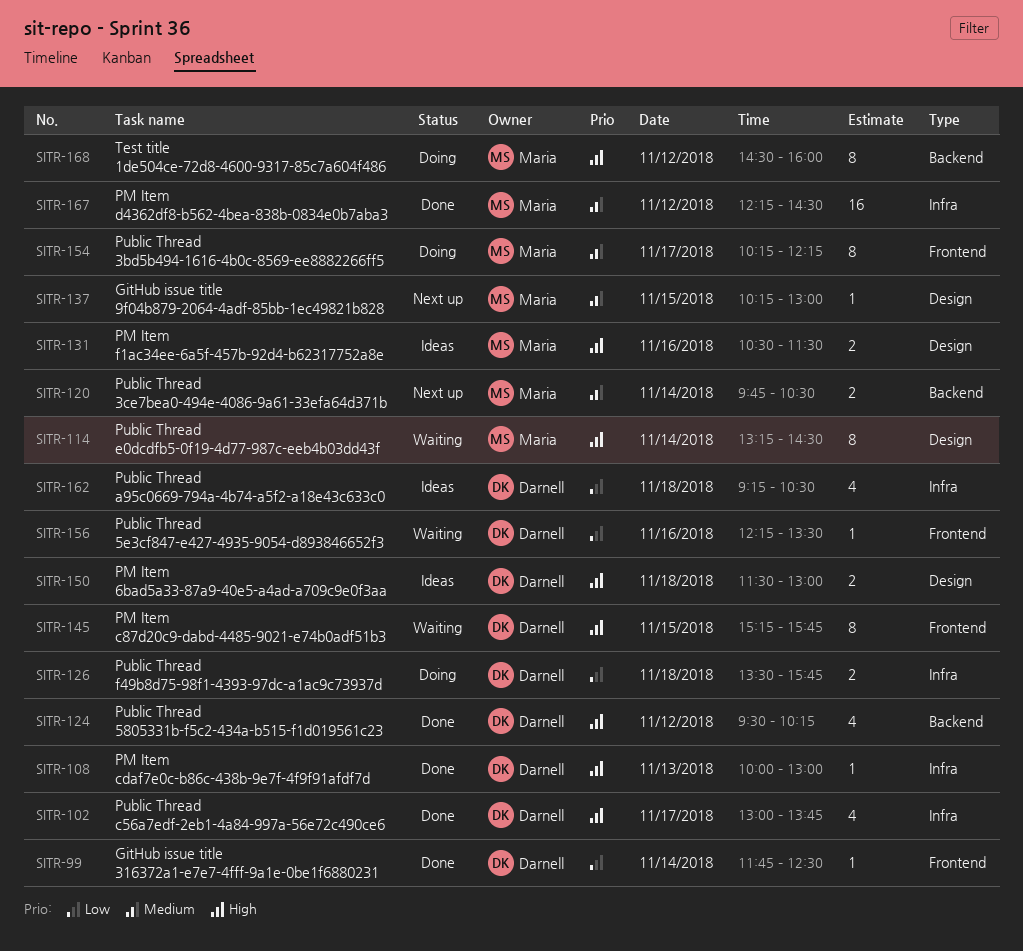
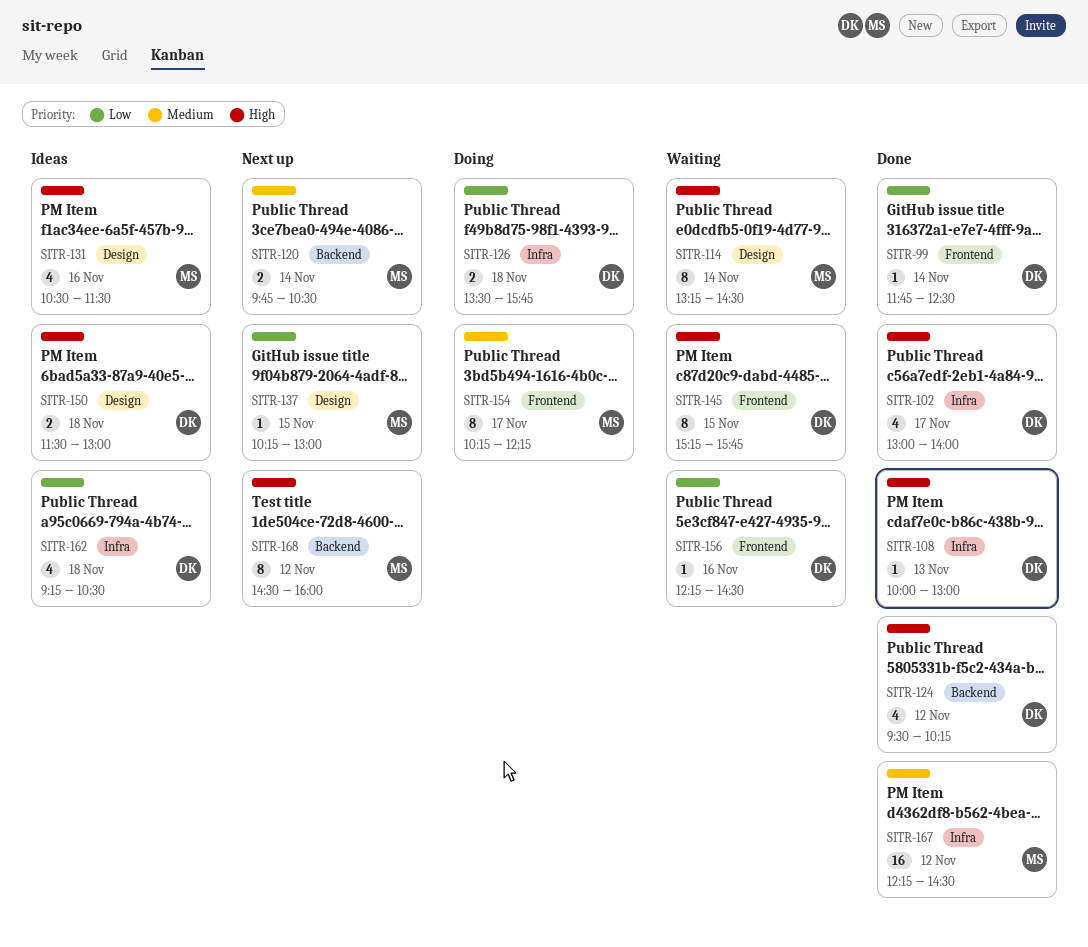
SITR-102, ends: 13:45 -> 14:00
SITR-131, estimate: 2 -> 4
SITR-137, priority: Medium -> Low
SITR-156, ends: 13:30 -> 14:30
SITR-168, status: Doing -> Next up

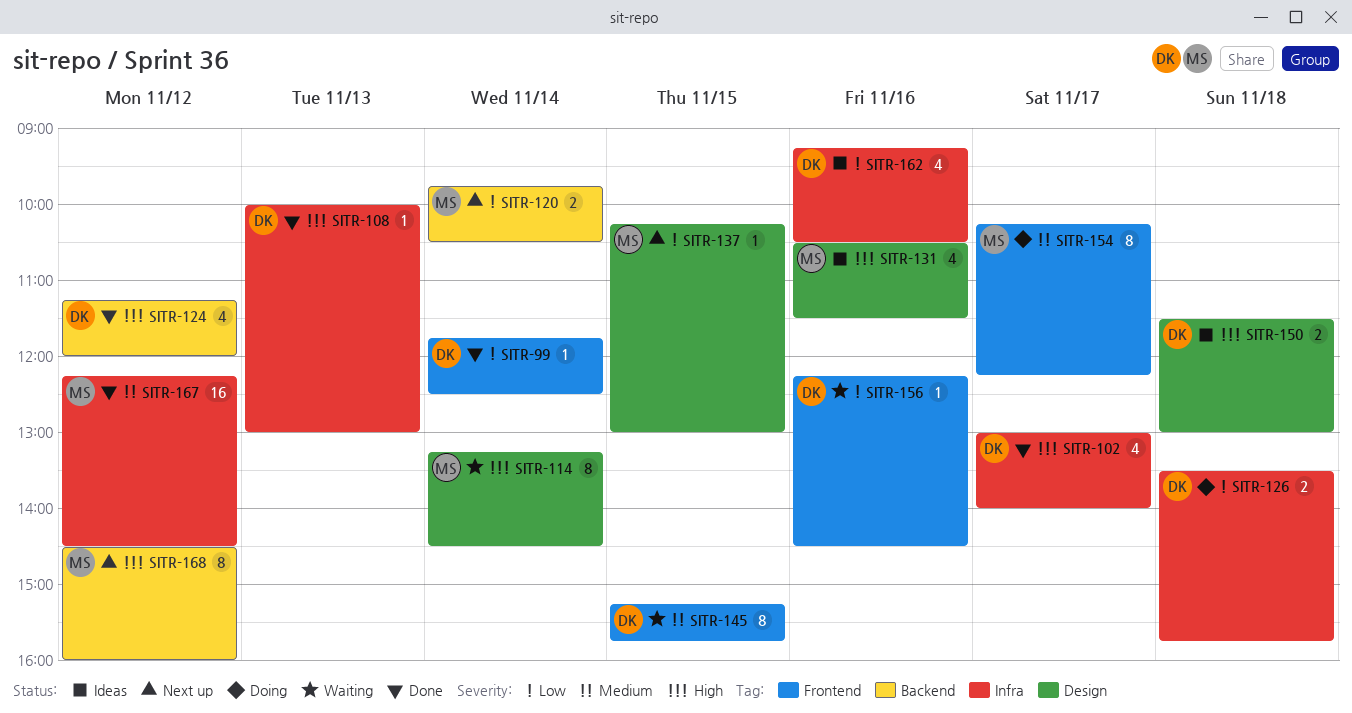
SITR-120, priority: Medium -> Low
SITR-124, begins: 09:30 -> 11:15
SITR-124, ends: 10:15 -> 12:00
SITR-145, priority: High -> Medium
SITR-162, day: Nov 18 -> Nov 16

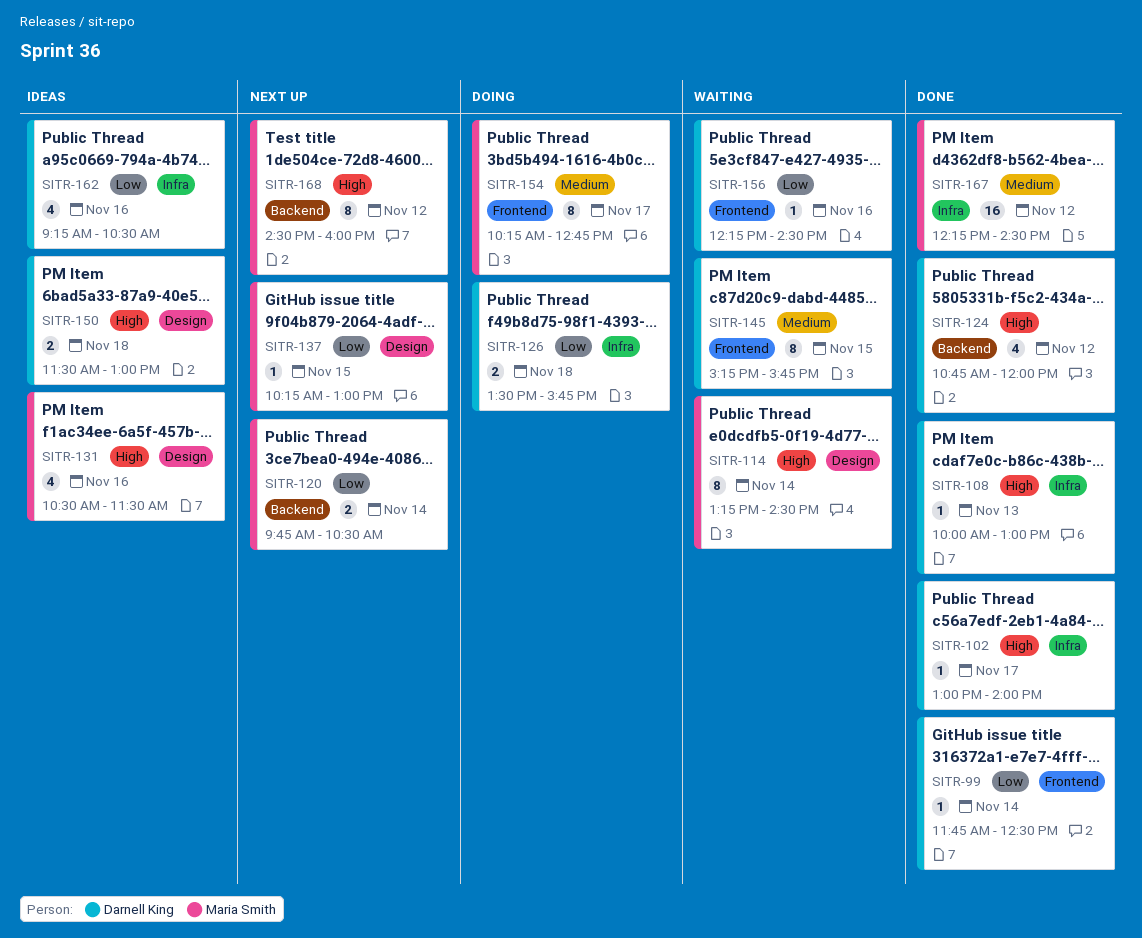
SITR-102, estimate: 4 -> 1
SITR-124, begins: 11:15 -> 10:45
SITR-154, ends: 12:15 -> 12:45

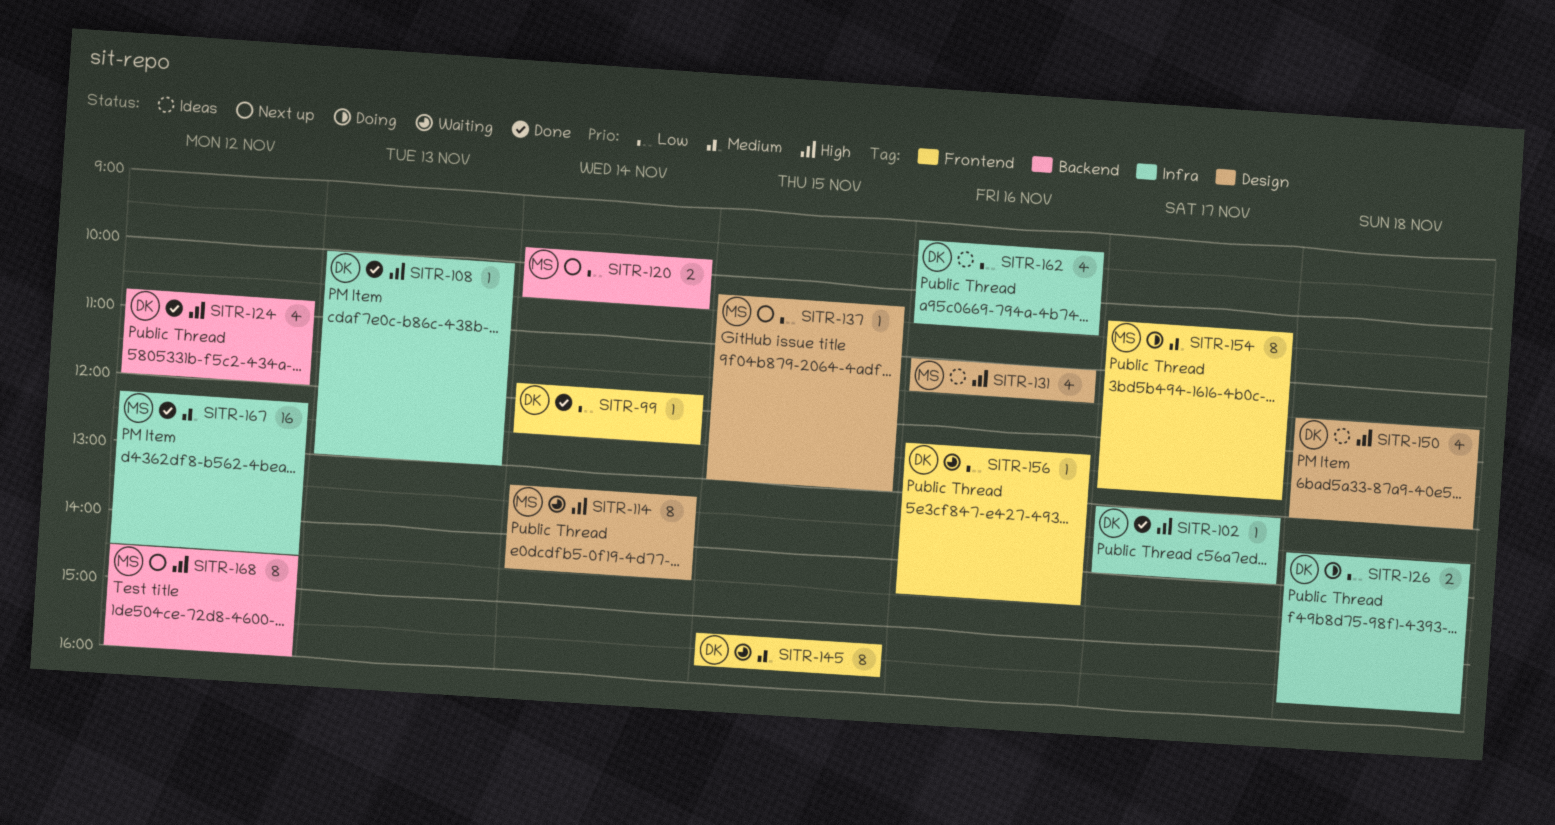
SITR-131, begins: 10:30 -> 11:00
SITR-150, estimate: 2 -> 4

